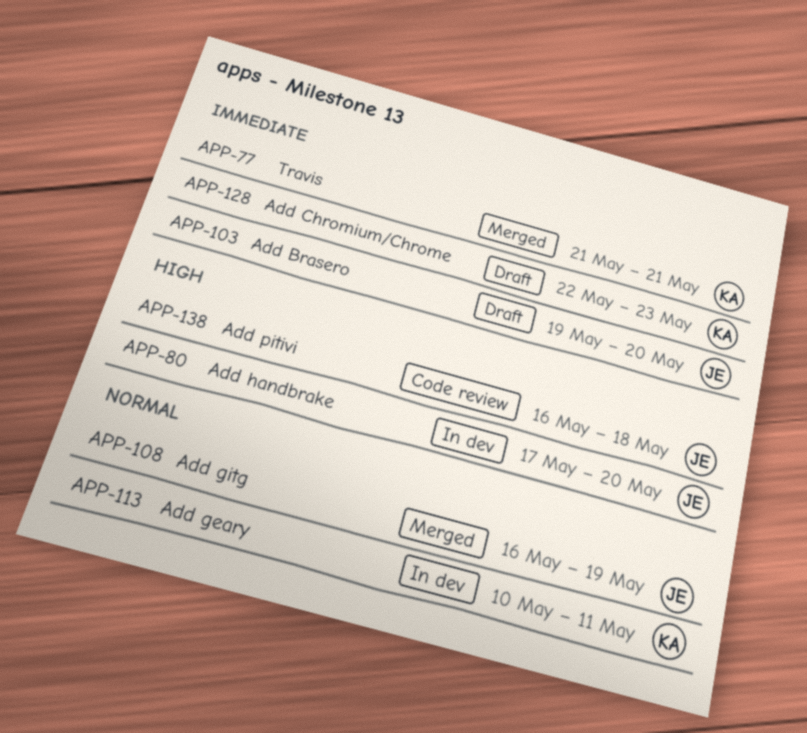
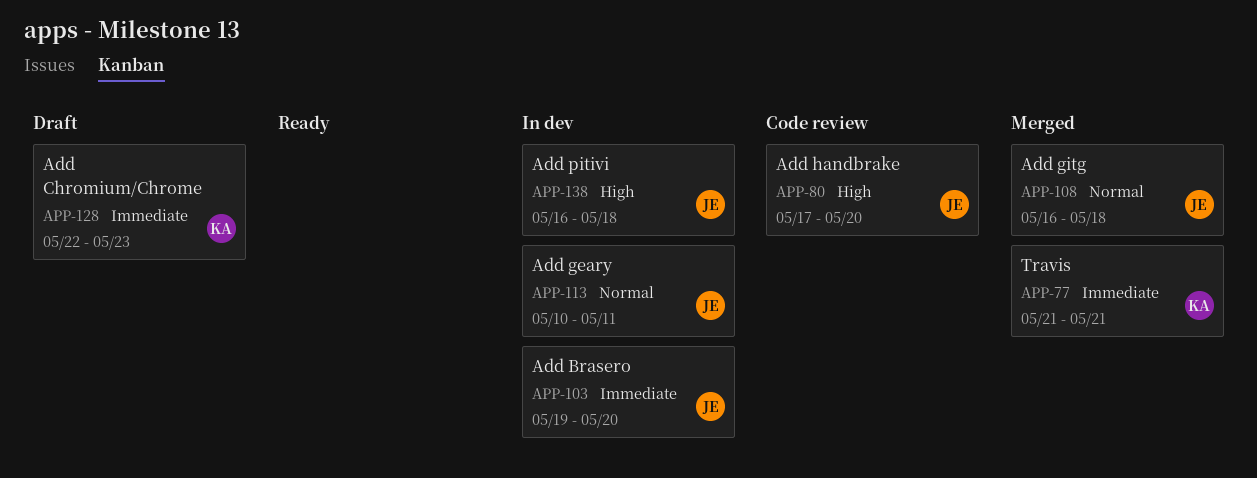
APP-80, status: In dev -> Code review
APP-103, status: Draft -> In dev
APP-108, due: May 19 -> May 18
APP-113, owner: KA -> JE
APP-138, status: Code review -> In dev

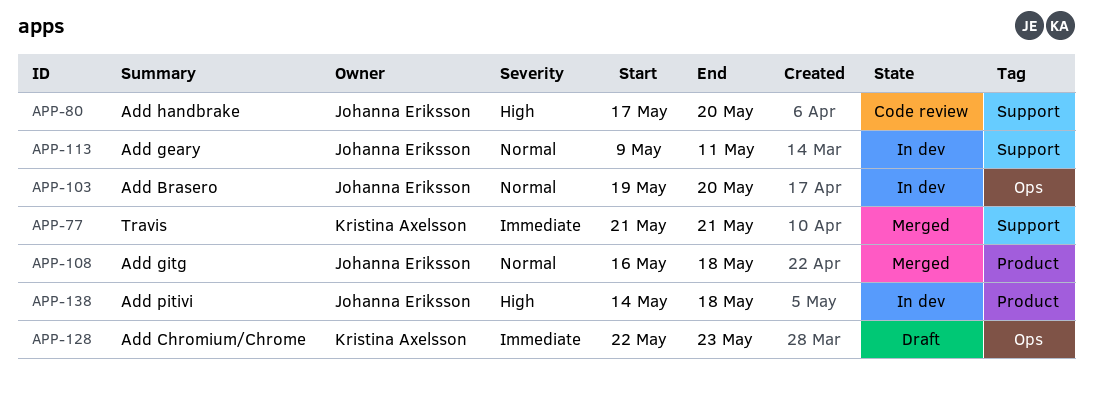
APP-103, priority: Immediate -> Normal
APP-113, start: May 10 -> May 9
APP-138, start: May 16 -> May 14

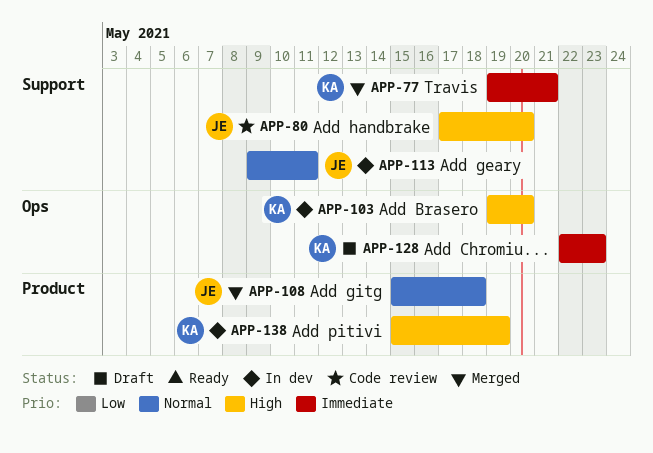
APP-77, start: May 21 -> May 19
APP-103, owner: Johanna Eriksson -> Kristina Axelsson
APP-103, priority: Normal -> High
APP-108, start: May 16 -> May 15
APP-138, owner: Johanna Eriksson -> Kristina Axelsson
APP-138, start: May 14 -> May 15
APP-138, due: May 18 -> May 19

